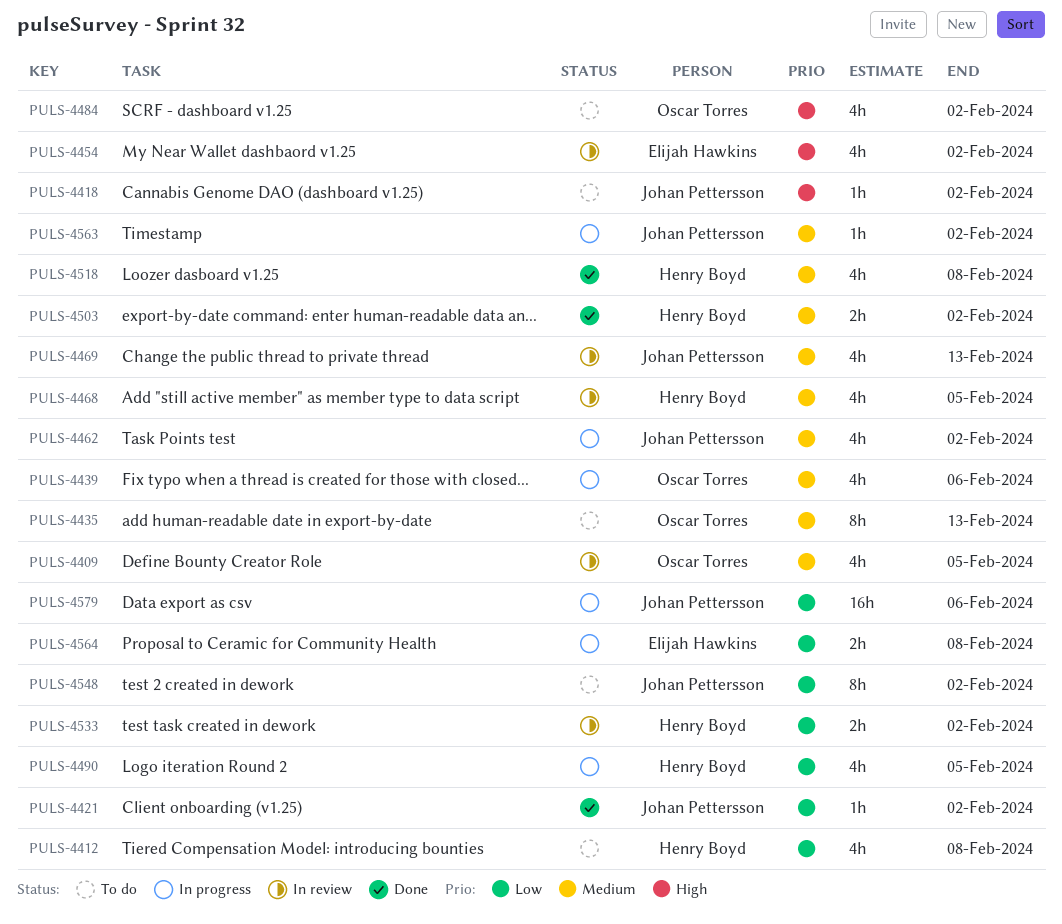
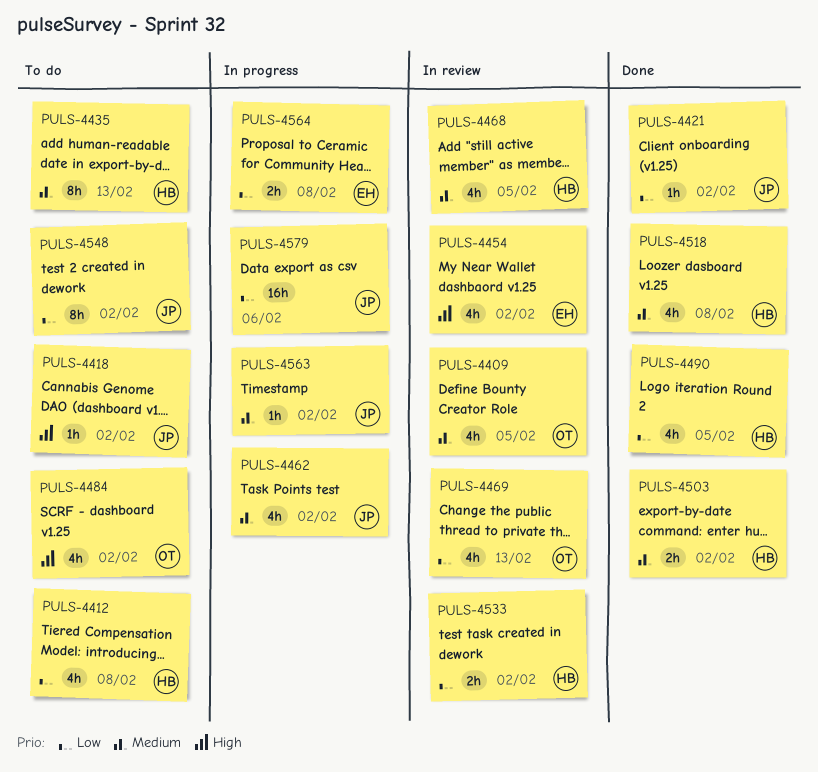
PULS-4435, owner: Oscar Torres -> Henry Boyd
PULS-4439: present -> none
PULS-4469, owner: Johan Pettersson -> Oscar Torres
PULS-4469, priority: Medium -> Low
PULS-4490, status: In progress -> Done

